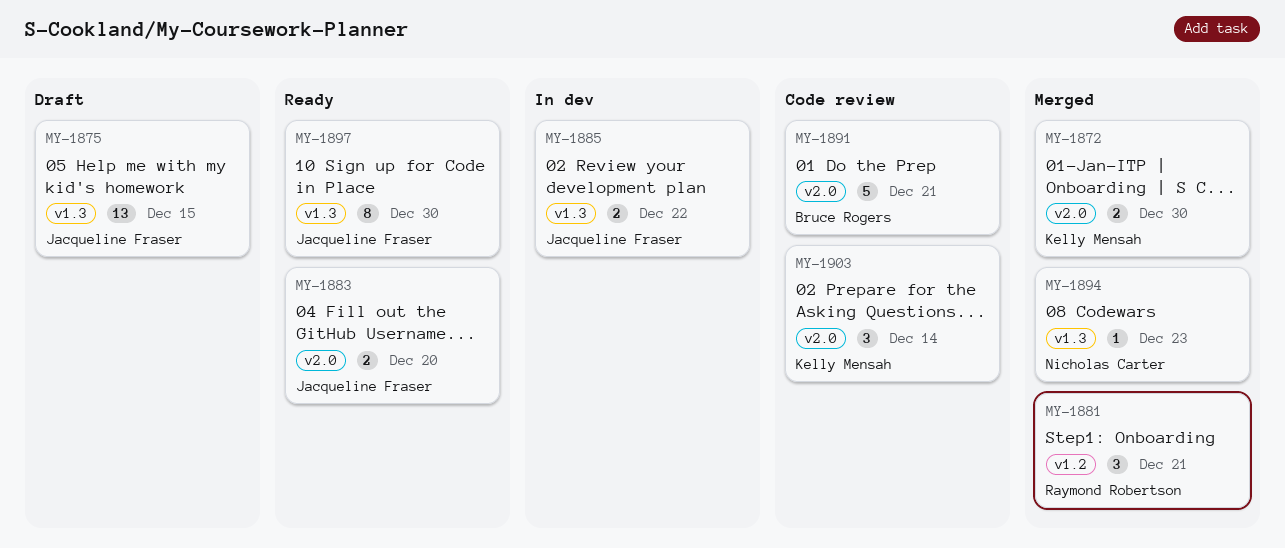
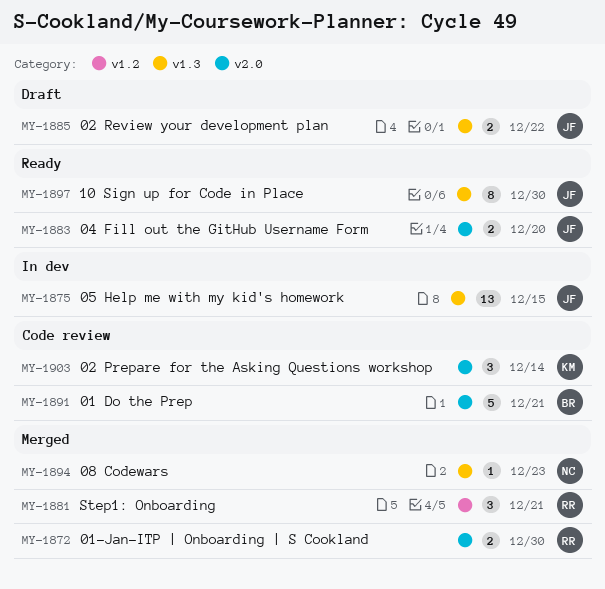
MY-1872, owner: Kelly Mensah -> Raymond Robertson
MY-1875, status: Draft -> In dev
MY-1885, status: In dev -> Draft

